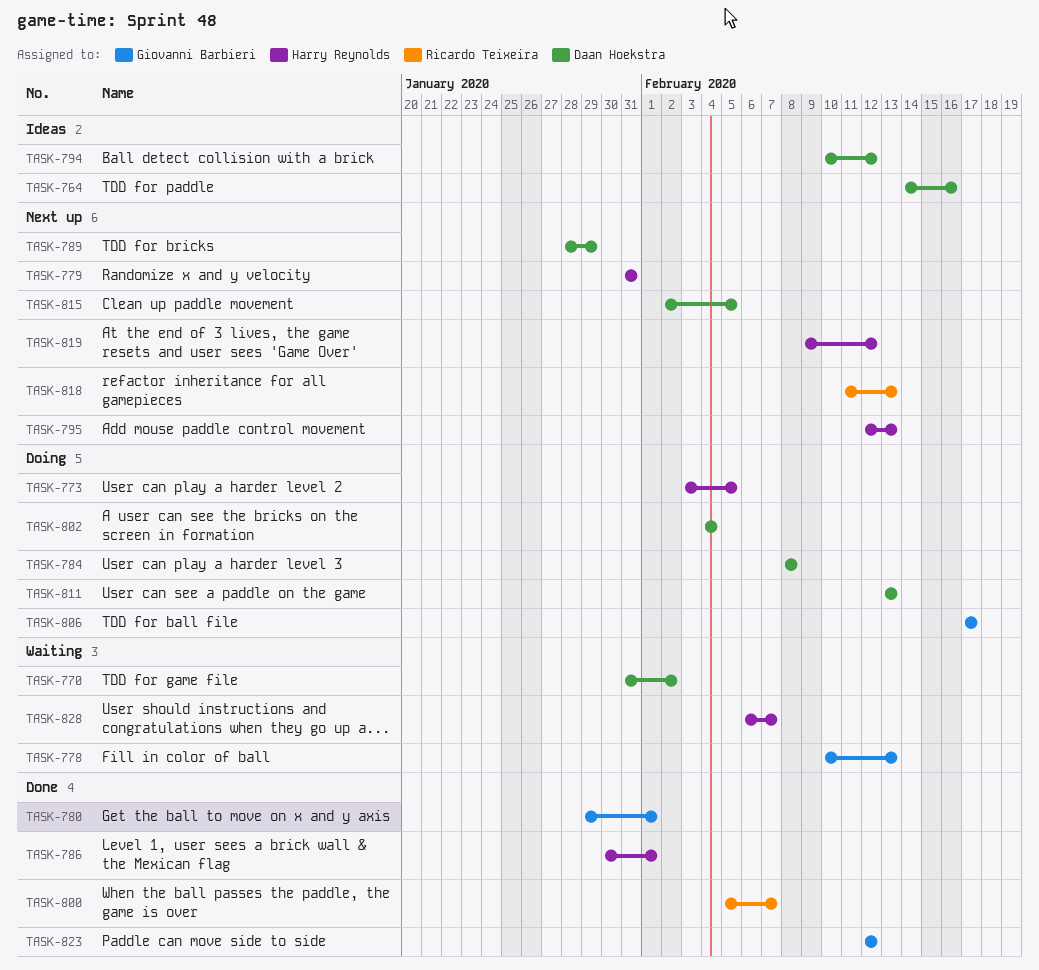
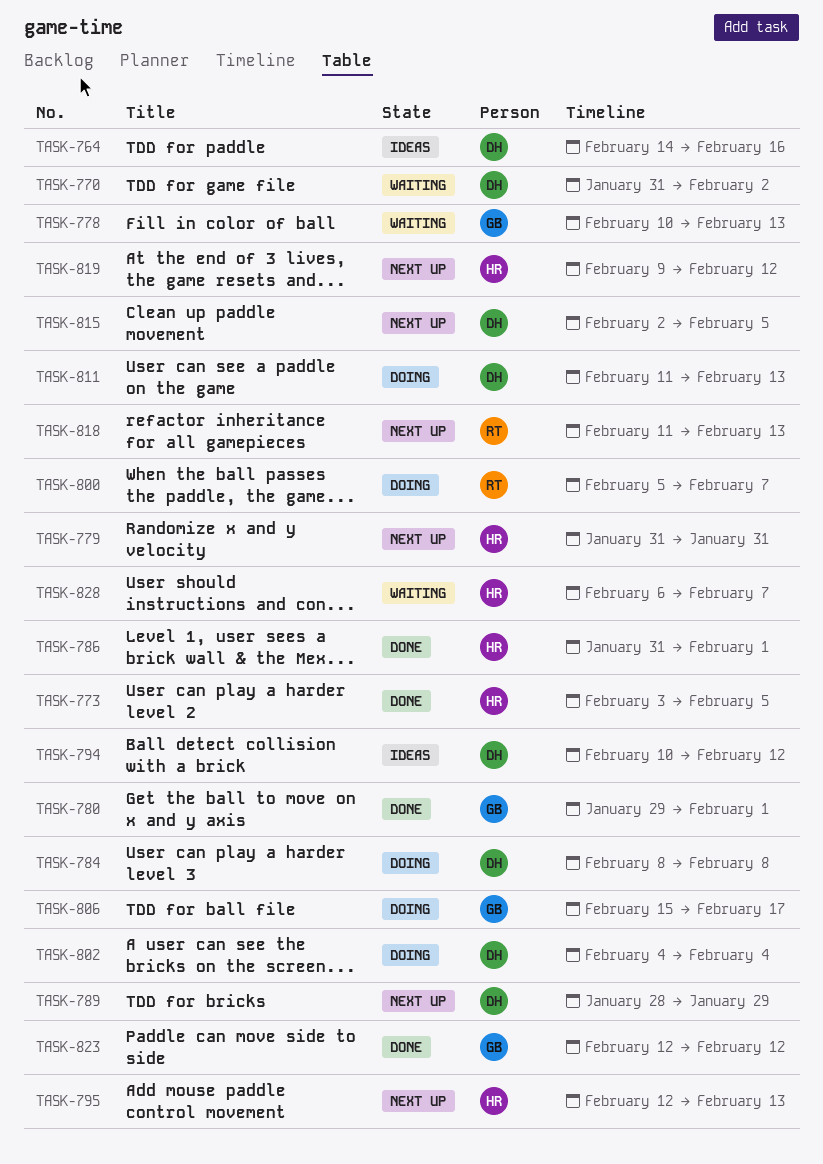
TASK-773, status: Doing -> Done
TASK-786, start: Jan 30 -> Jan 31
TASK-800, status: Done -> Doing
TASK-806, start: Feb 17 -> Feb 15
TASK-811, start: Feb 13 -> Feb 11

